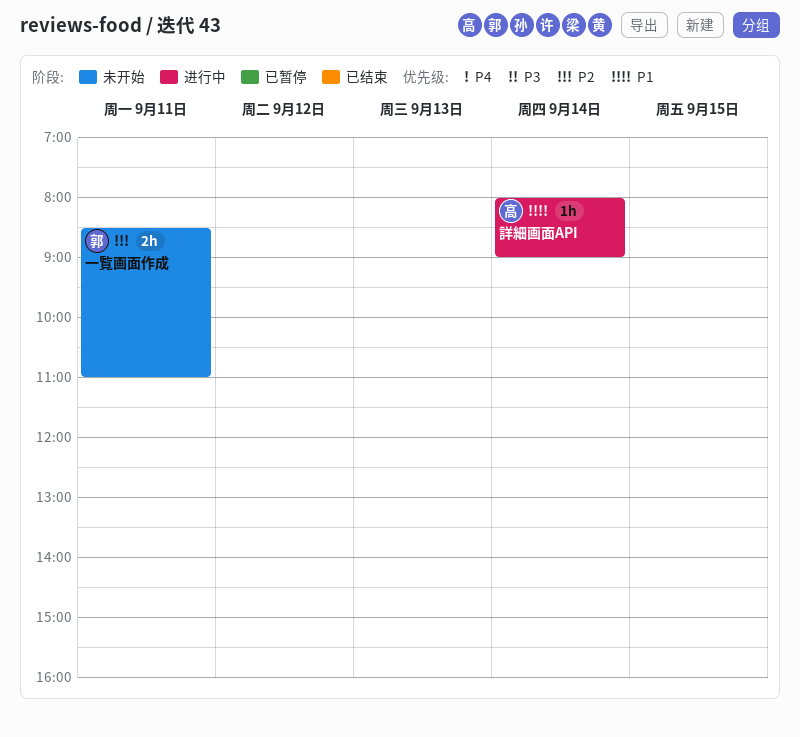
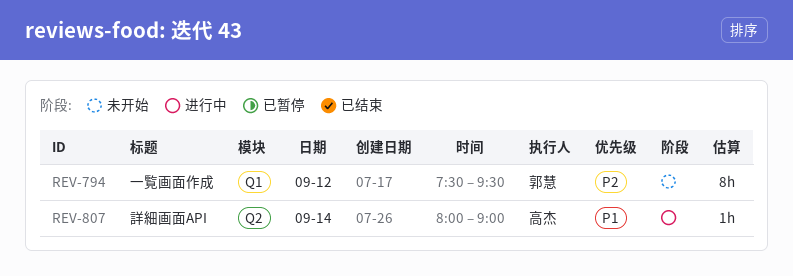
一覧画面作成, estimate: 2h -> 8h
一覧画面作成, day: Sep 11 -> Sep 12
一覧画面作成, begins: 08:30 -> 07:30
一覧画面作成, ends: 11:00 -> 09:30

